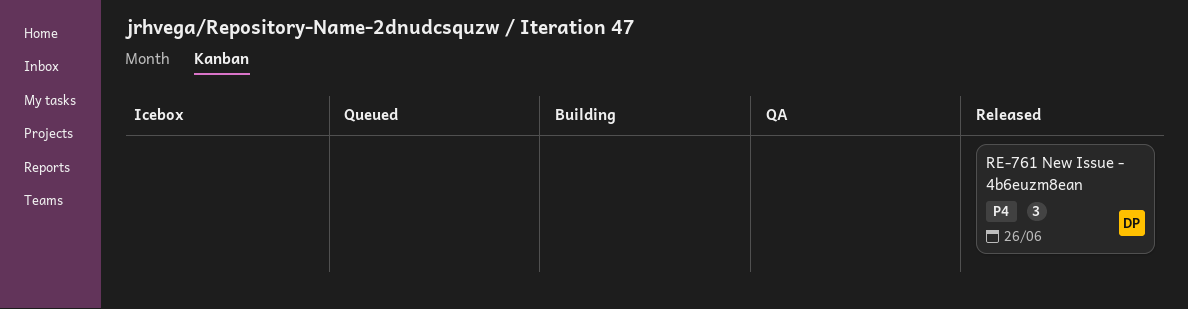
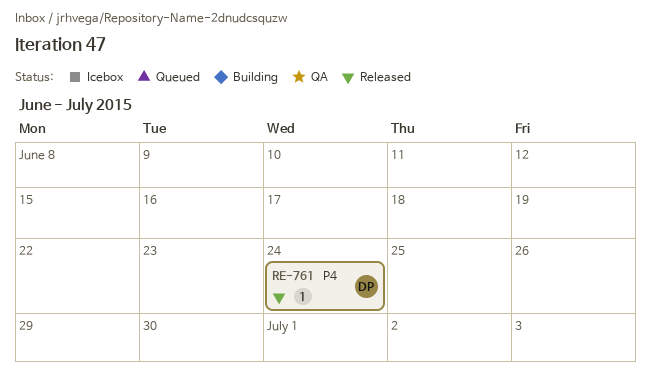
RE-761, estimate: 3 -> 1
RE-761, due: Jun 26 -> Jun 24

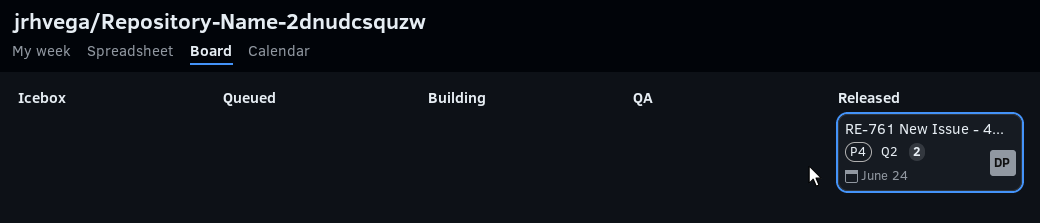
RE-761, estimate: 1 -> 2

